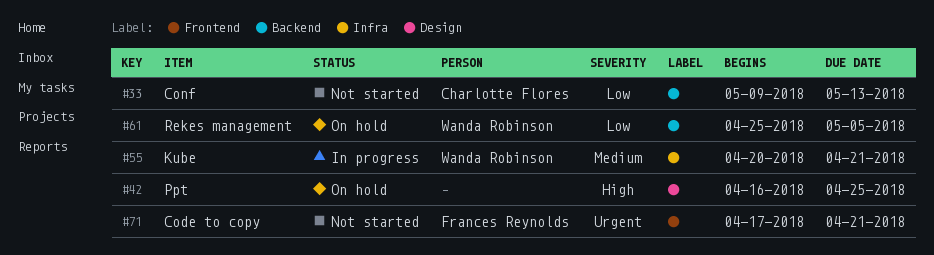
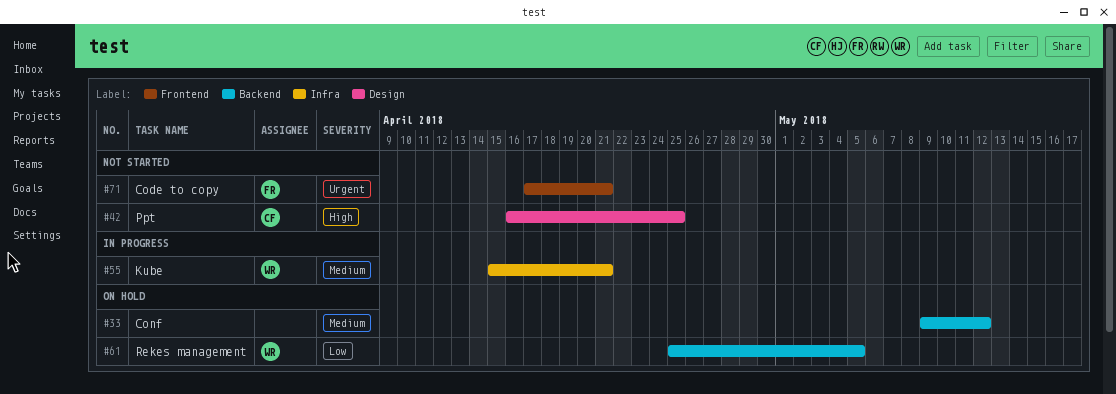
#33, status: Not started -> On hold
#33, owner: Charlotte Flores -> none
#33, priority: Low -> Medium
#33, due: May 13 -> May 12
#42, status: On hold -> Not started
#42, owner: none -> Charlotte Flores
#55, start: Apr 20 -> Apr 15

